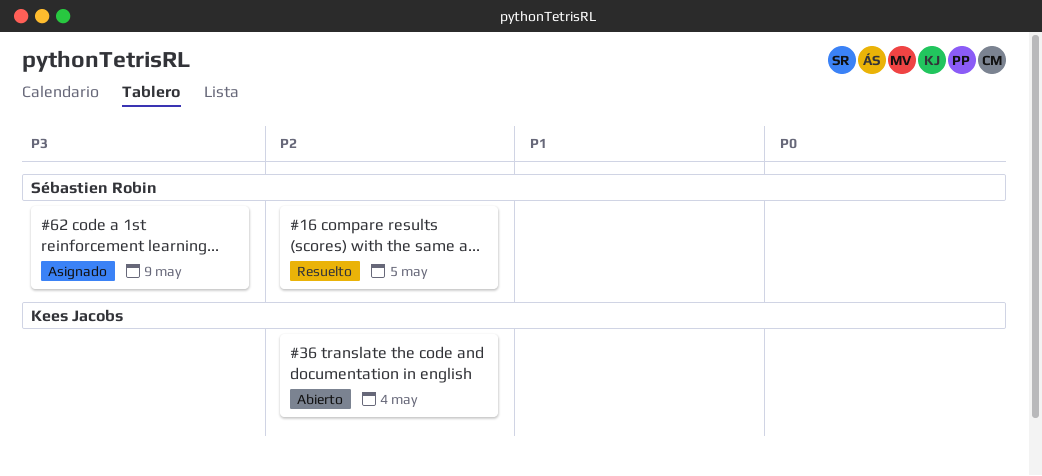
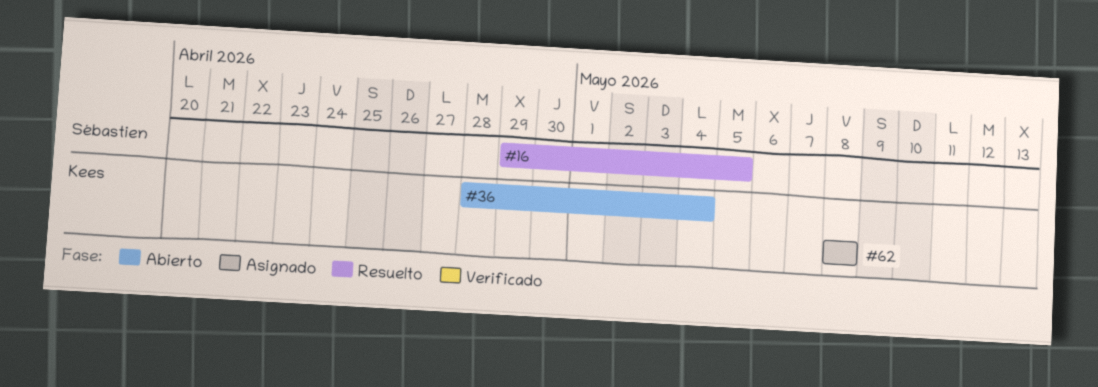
#62, owner: Sébastien Robin -> Kees Jacobs
#62, due: May 9 -> May 8

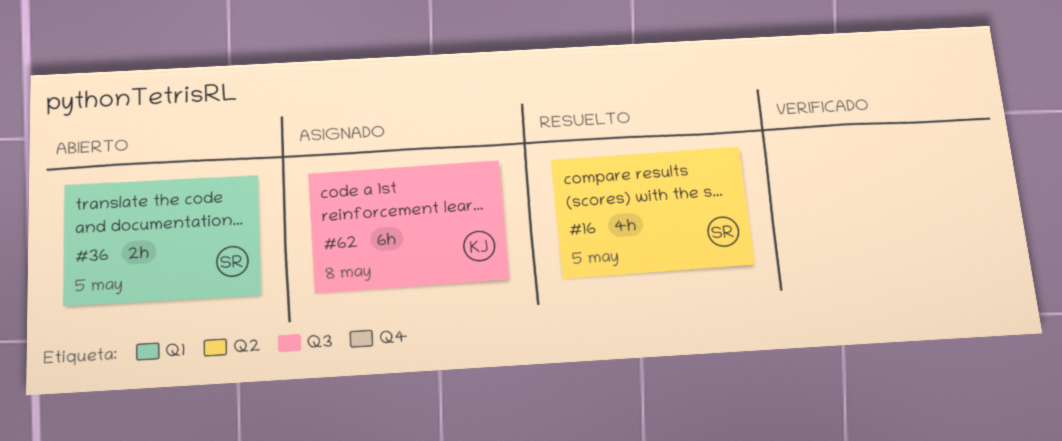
#36, owner: Kees -> Sébastien
#36, due: May 4 -> May 5

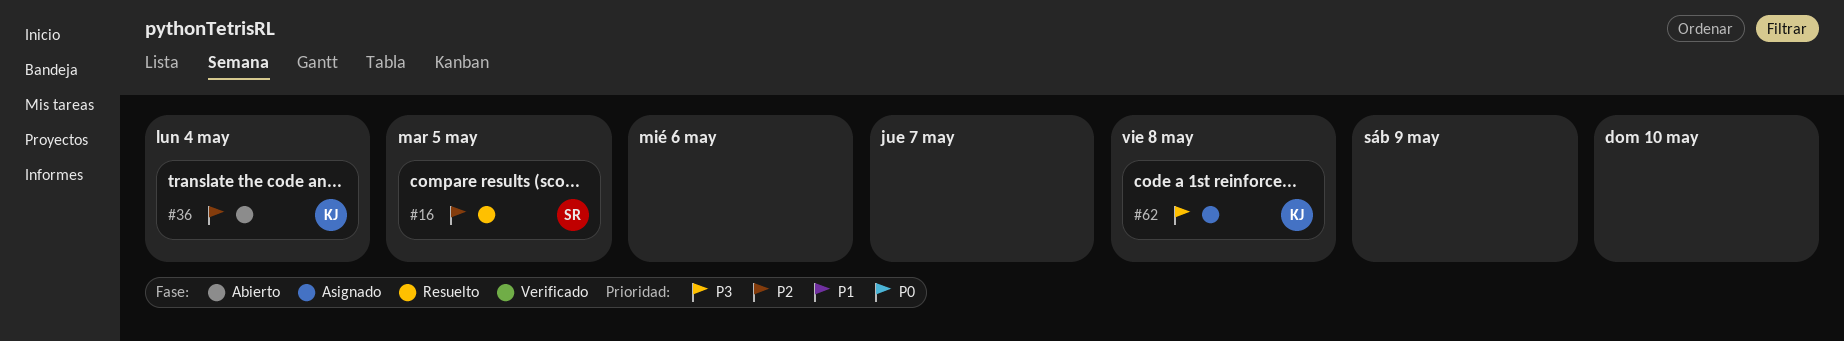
#36, owner: SR -> KJ
#36, due: May 5 -> May 4

